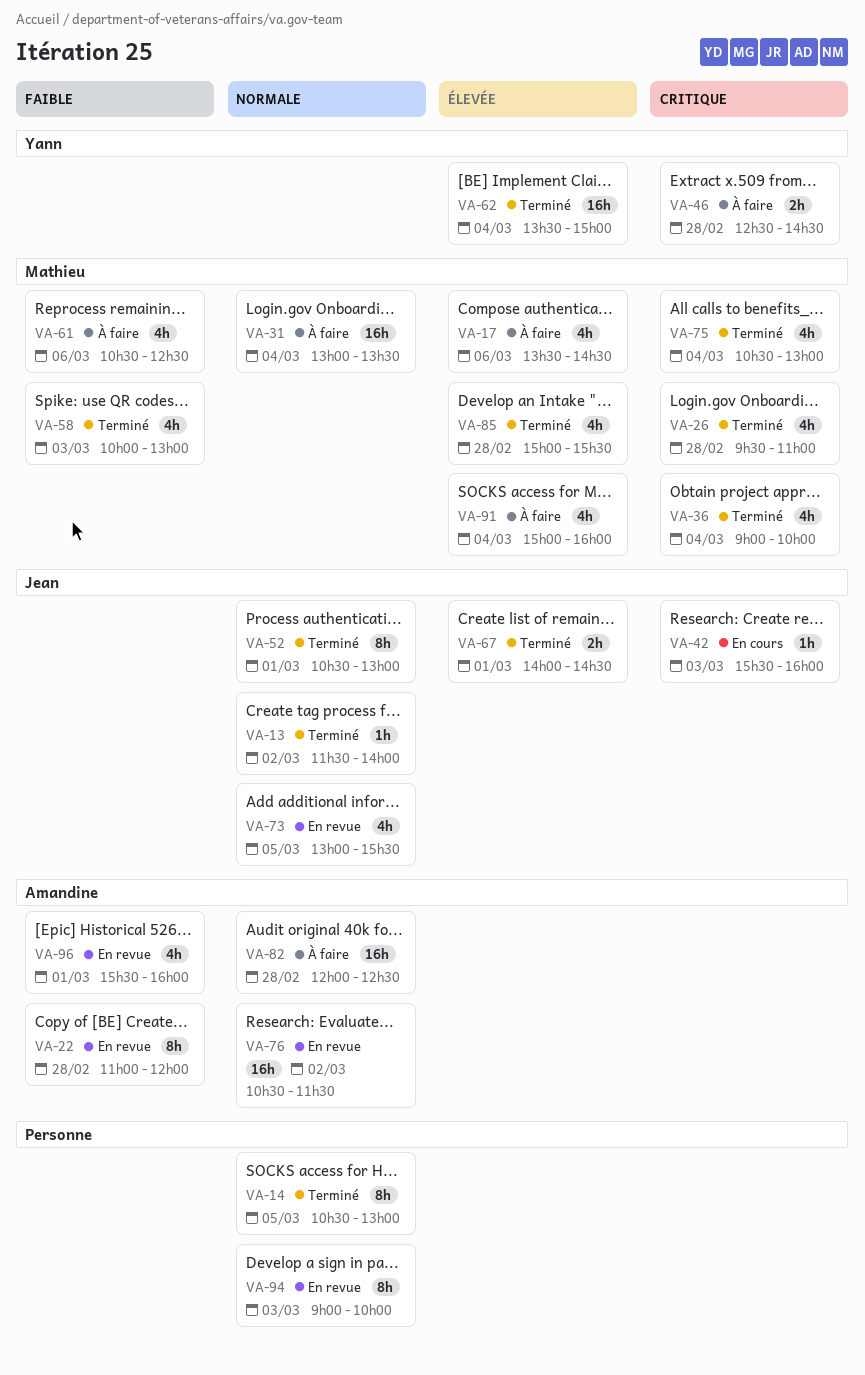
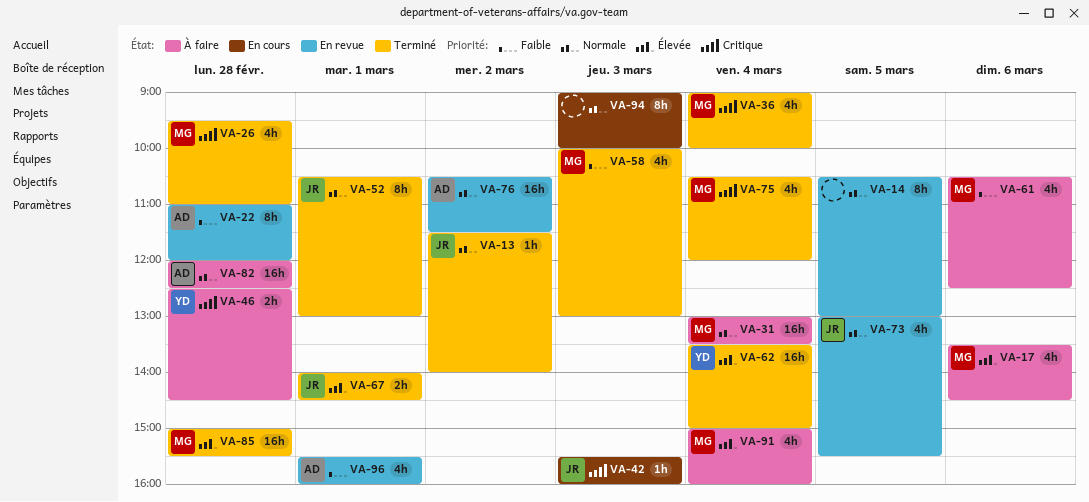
VA-14, status: Terminé -> En revue
VA-75, ends: 13:00 -> 12:00
VA-85, estimate: 4h -> 16h
VA-94, status: En revue -> En cours

